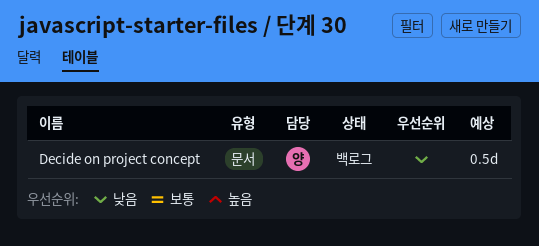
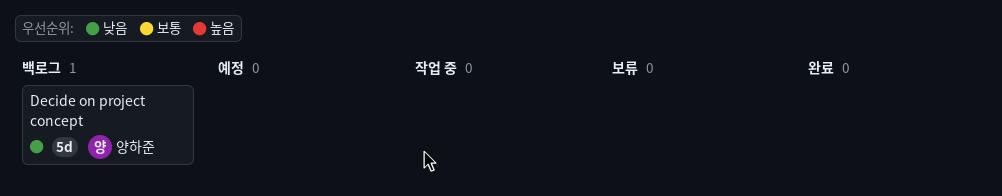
Decide on project concept, estimate: 0.5d -> 5d

